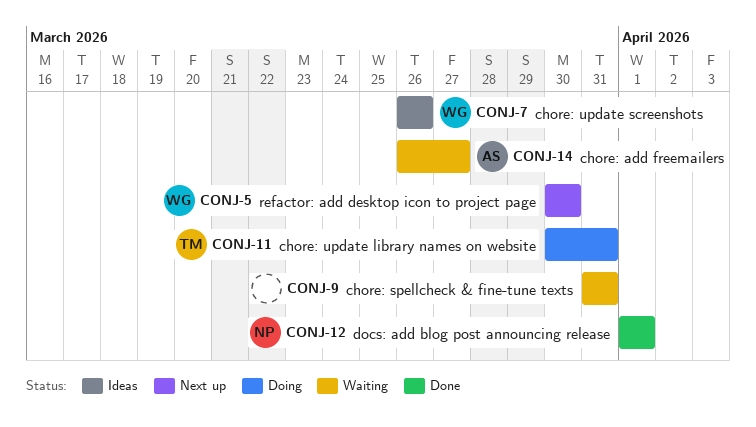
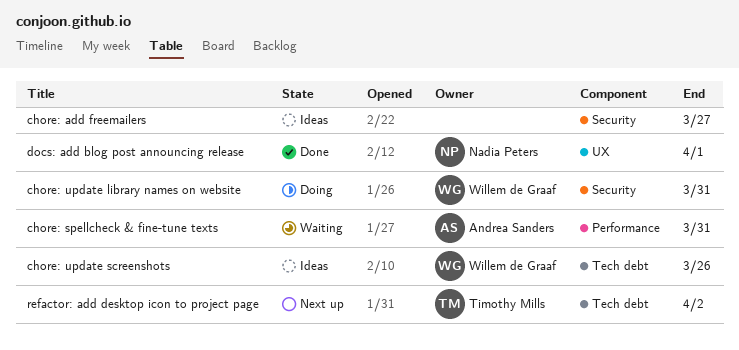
chore: add freemailers, status: Waiting -> Ideas
chore: add freemailers, owner: Andrea Sanders -> none
chore: spellcheck & fine-tune texts, owner: none -> Andrea Sanders
chore: update library names on website, owner: Timothy Mills -> Willem de Graaf
refactor: add desktop icon to project page, owner: Willem de Graaf -> Timothy Mills
refactor: add desktop icon to project page, due: Mar 30 -> Apr 2

